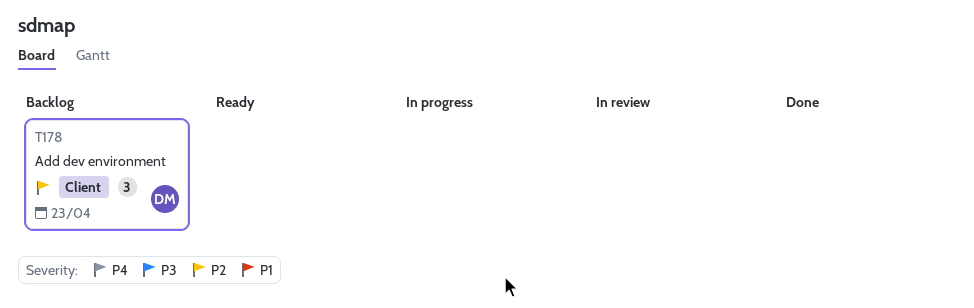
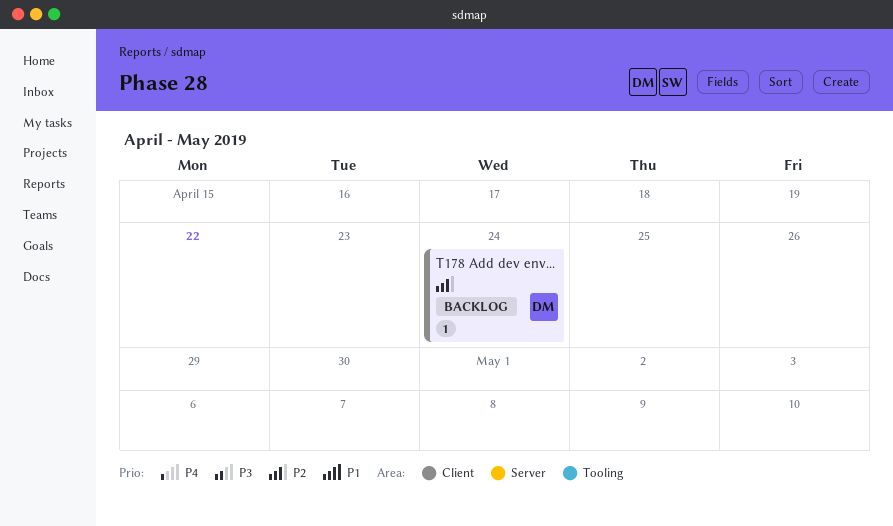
T178, estimate: 3 -> 1
T178, due: Apr 23 -> Apr 24

